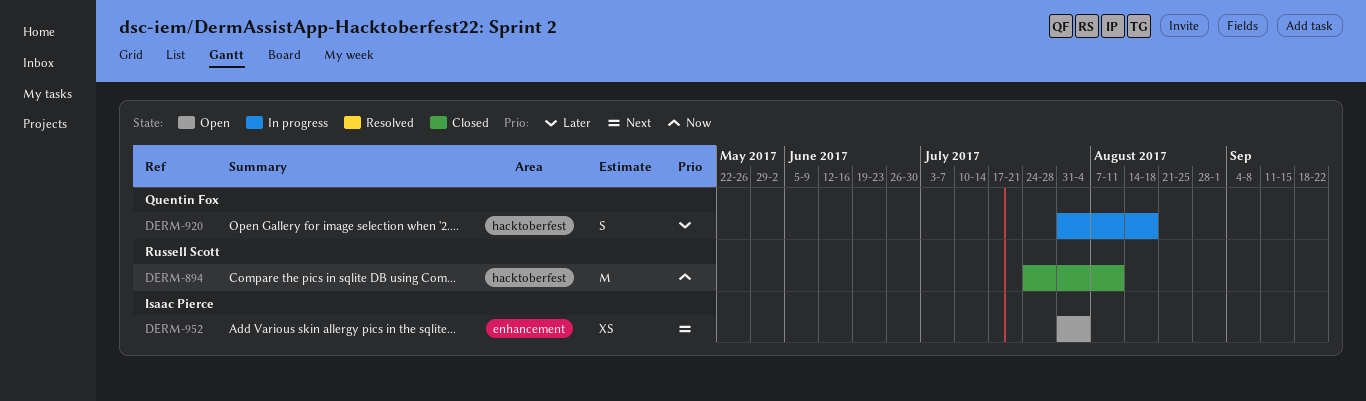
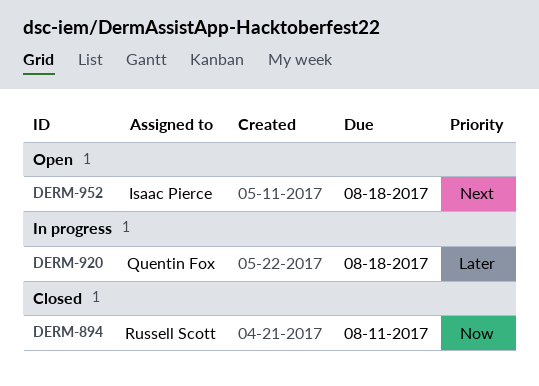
DERM-952, due: Aug 4 -> Aug 18

